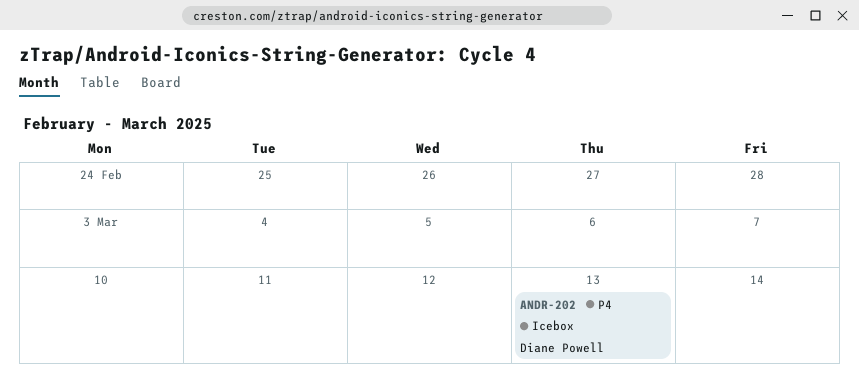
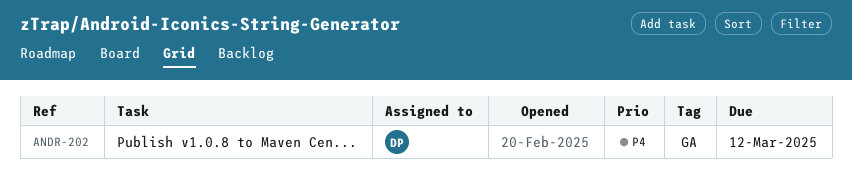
ANDR-202, due: Mar 13 -> Mar 12

